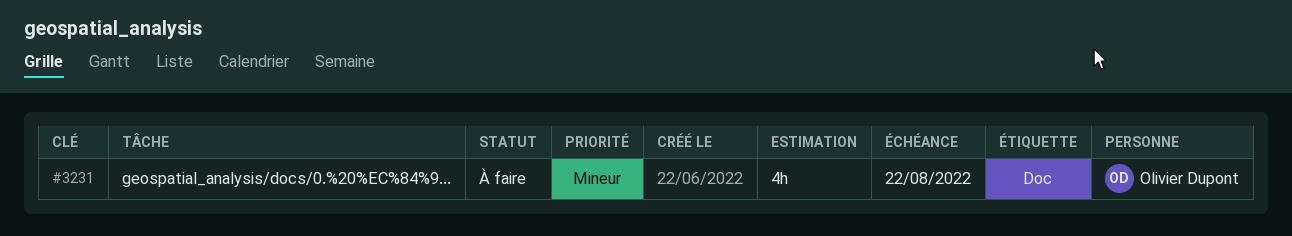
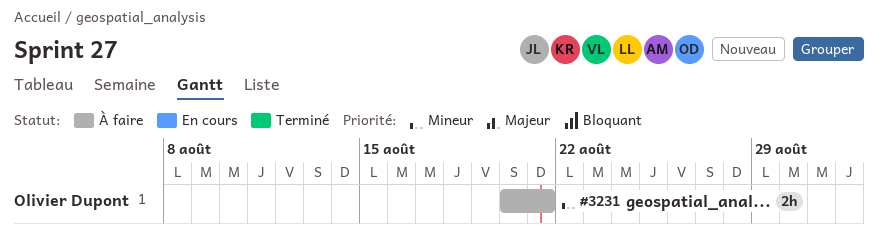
#3231, estimate: 4h -> 2h
#3231, due: Aug 22 -> Aug 21

